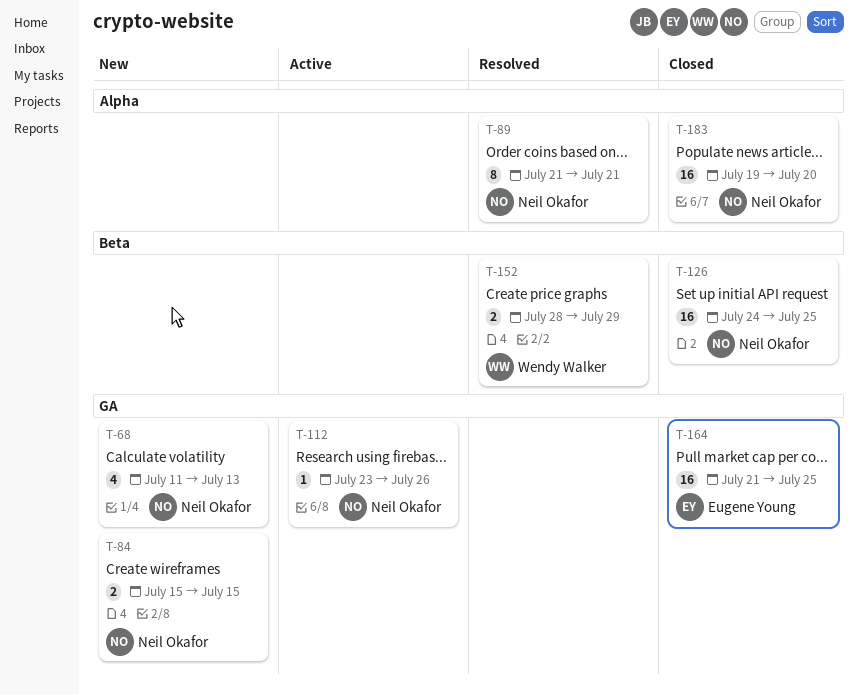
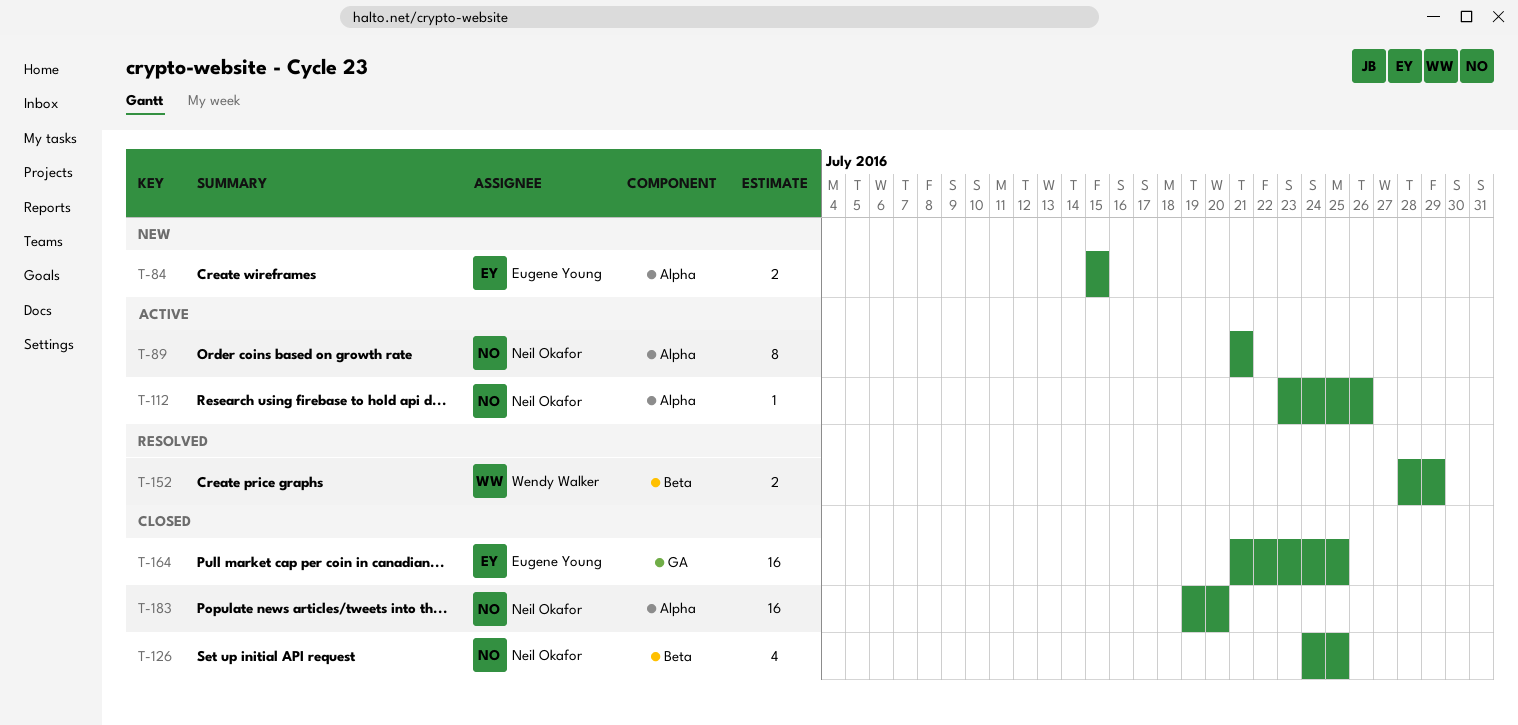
T-68: present -> none
T-84, owner: Neil Okafor -> Eugene Young
T-84, label: GA -> Alpha
T-89, status: Resolved -> Active
T-112, label: GA -> Alpha
T-126, estimate: 16 -> 4

